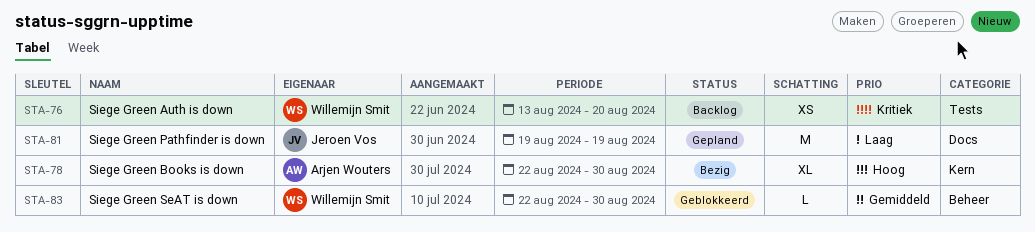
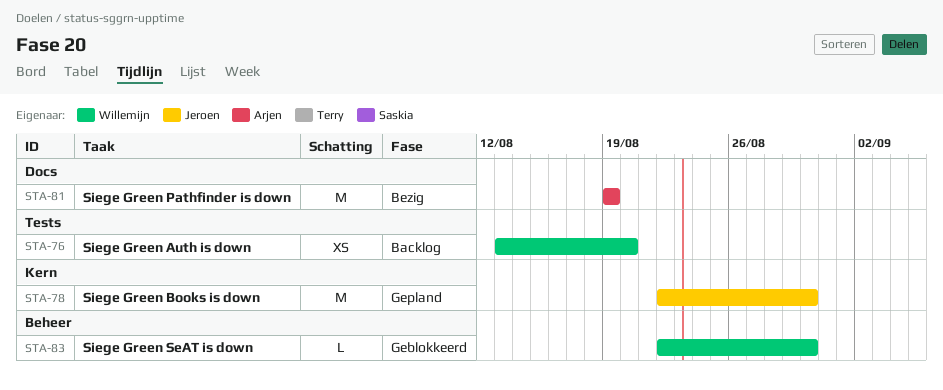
STA-78, status: Bezig -> Gepland
STA-78, owner: Arjen Wouters -> Jeroen Vos
STA-78, estimate: XL -> M
STA-81, status: Gepland -> Bezig
STA-81, owner: Jeroen Vos -> Arjen Wouters

